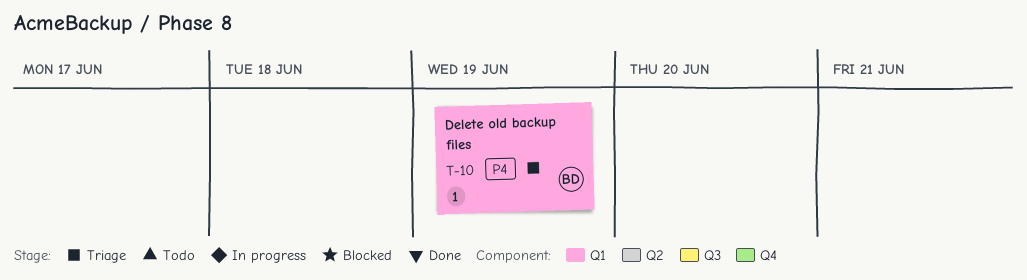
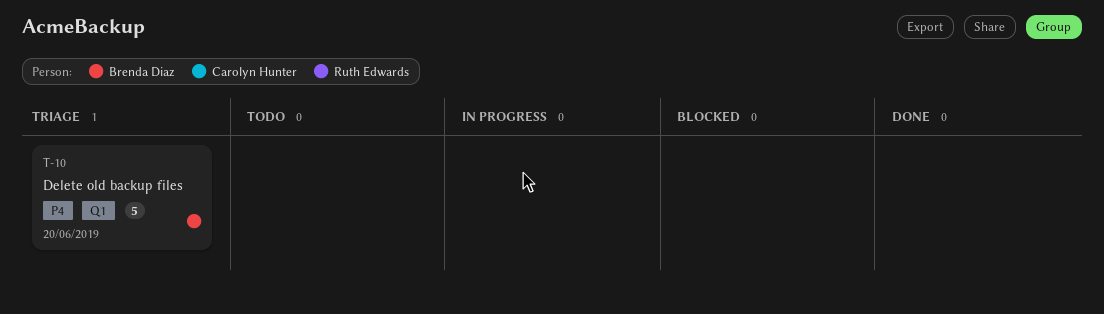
T-10, estimate: 1 -> 5
T-10, due: Jun 19 -> Jun 20

